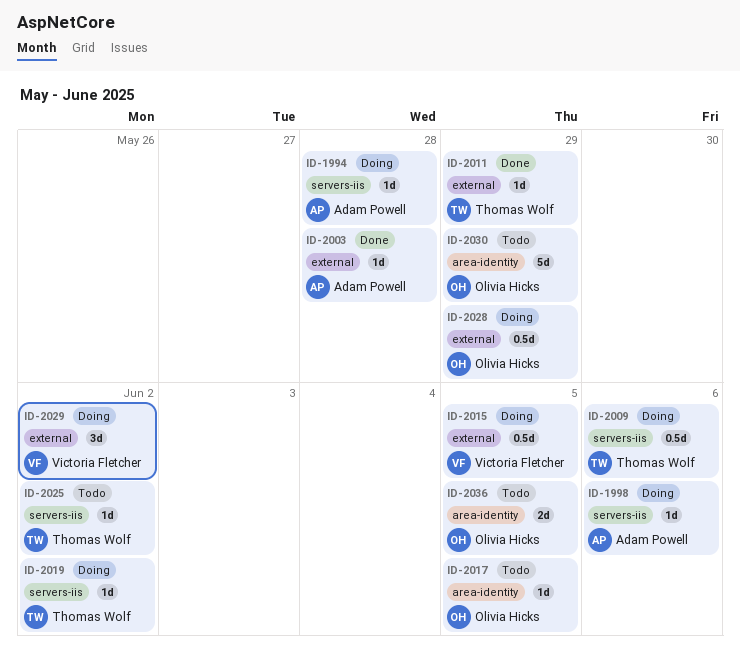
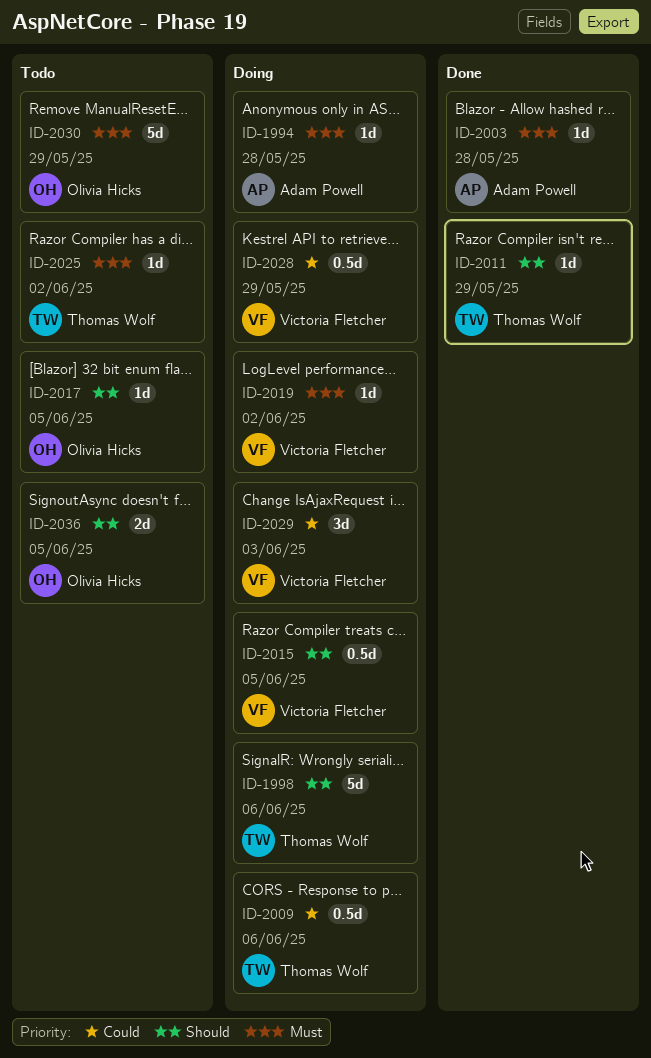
ID-1998, owner: Adam Powell -> Thomas Wolf
ID-1998, estimate: 1d -> 5d
ID-2019, owner: Thomas Wolf -> Victoria Fletcher
ID-2028, owner: Olivia Hicks -> Victoria Fletcher
ID-2029, due: Jun 2 -> Jun 3

